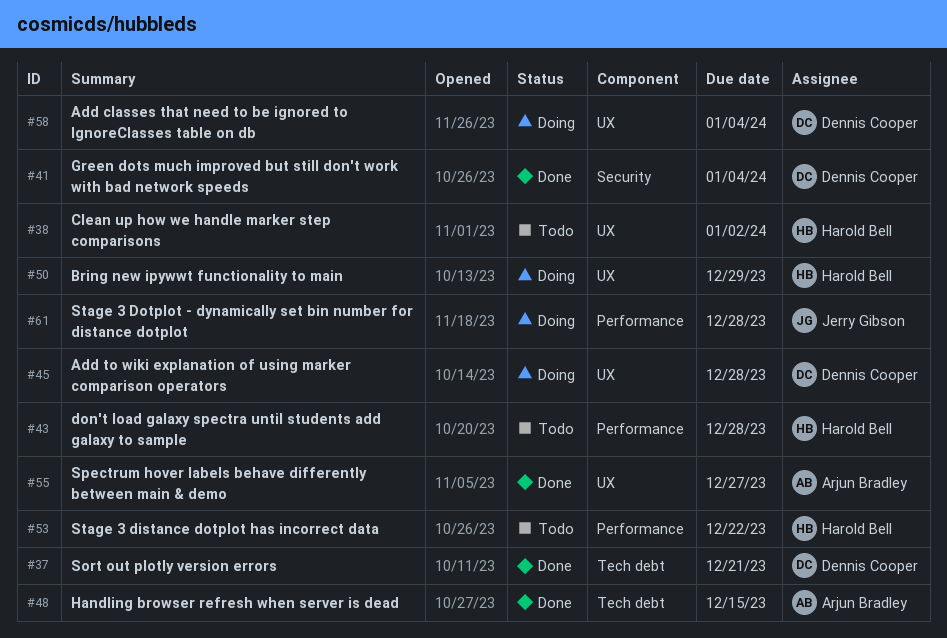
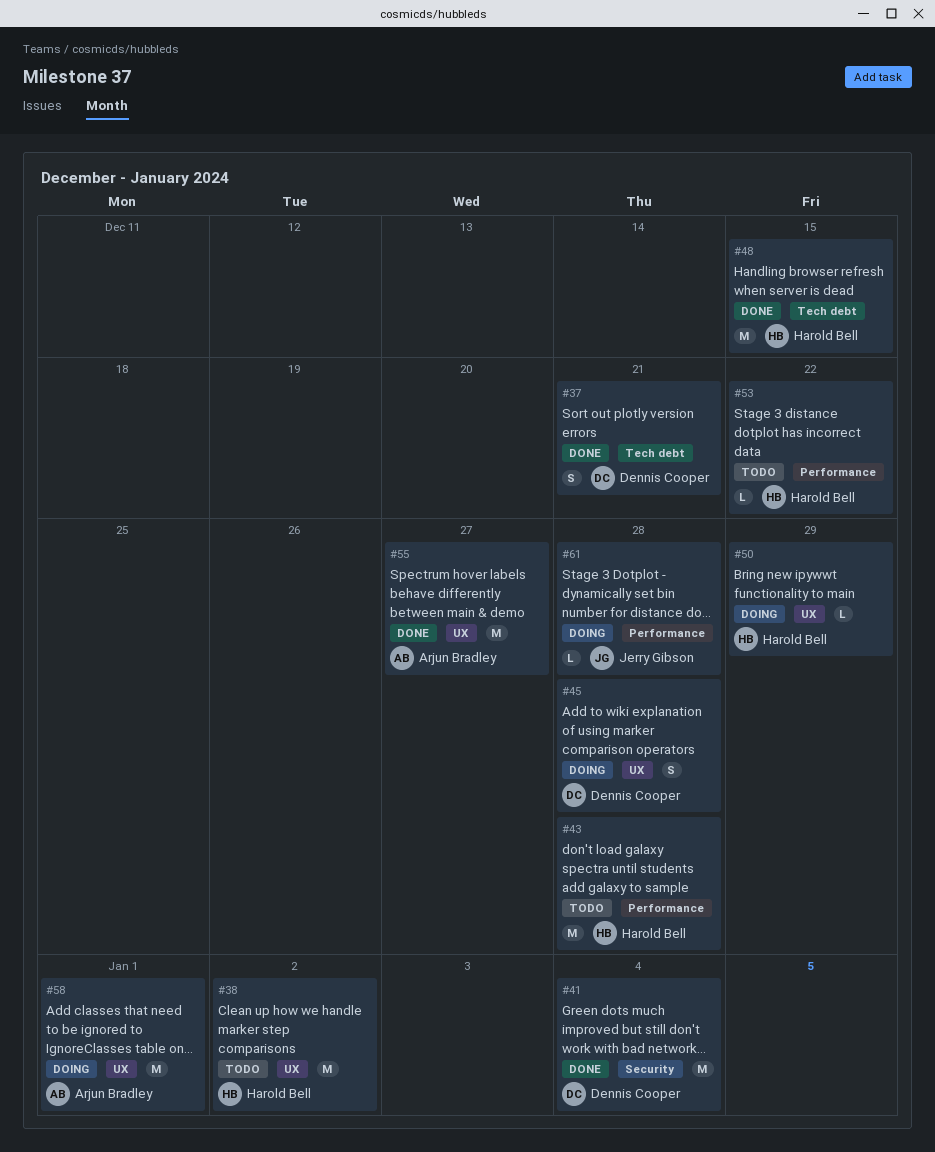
#48, owner: Arjun Bradley -> Harold Bell
#58, owner: Dennis Cooper -> Arjun Bradley
#58, due: Jan 4 -> Jan 1

